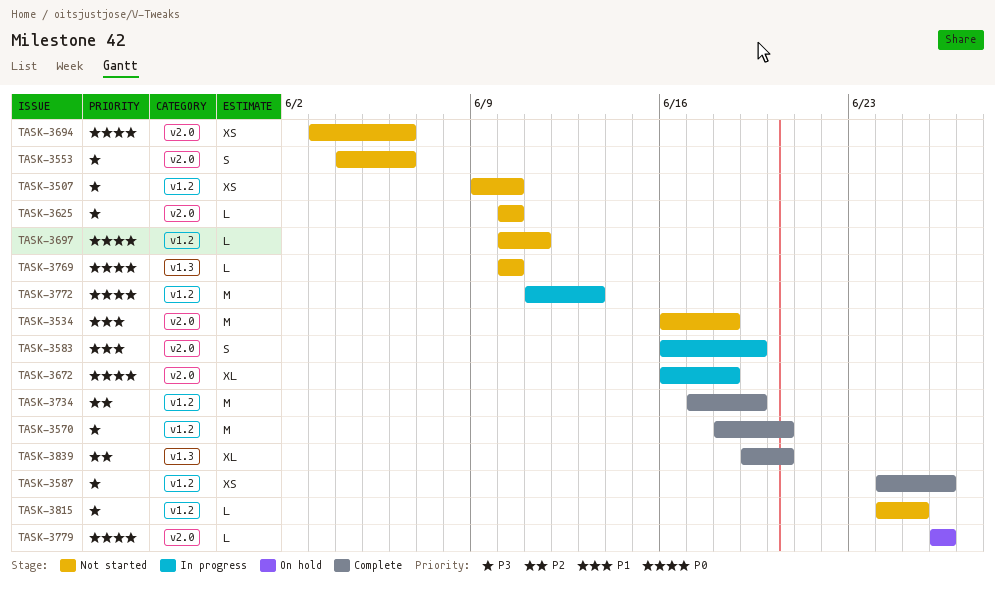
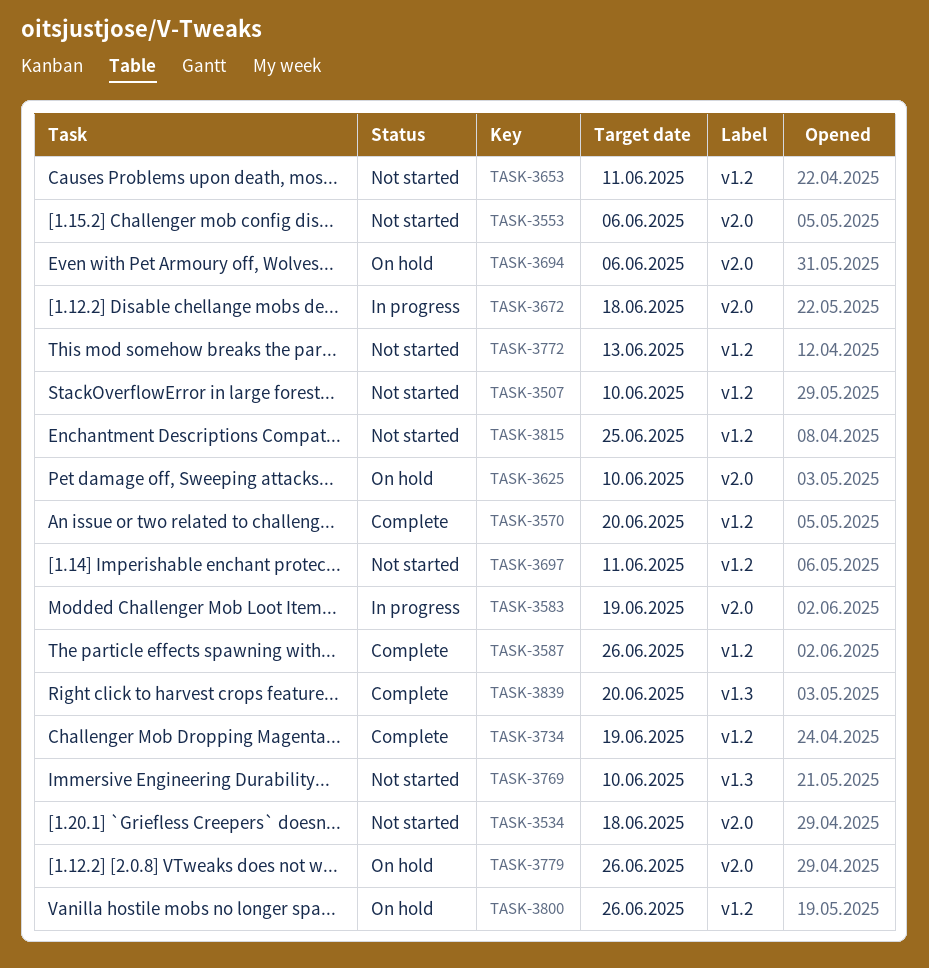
TASK-3625, status: Not started -> On hold
TASK-3653: none -> present
TASK-3694, status: Not started -> On hold
TASK-3772, status: In progress -> Not started
TASK-3800: none -> present

